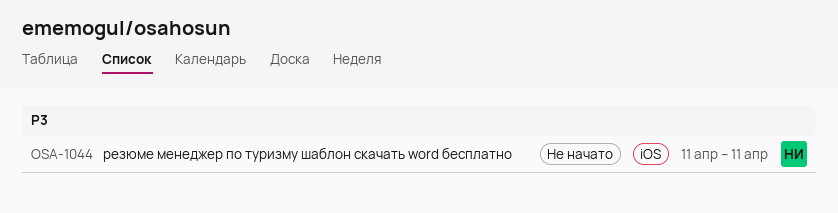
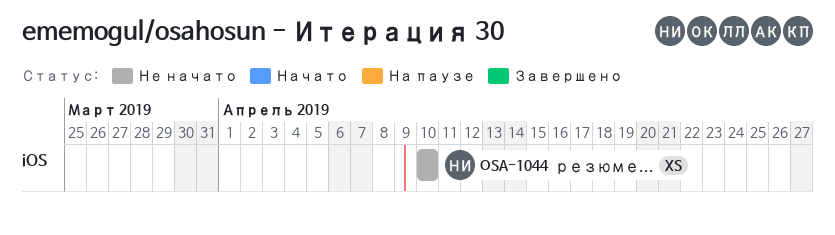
OSA-1044, start: Apr 11 -> Apr 10
OSA-1044, due: Apr 11 -> Apr 10

